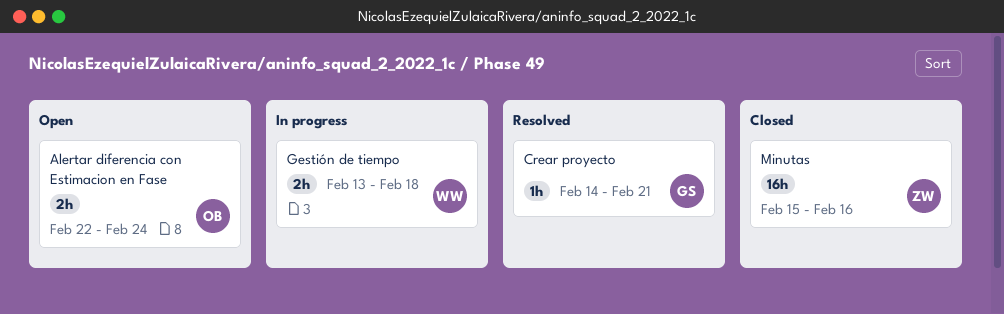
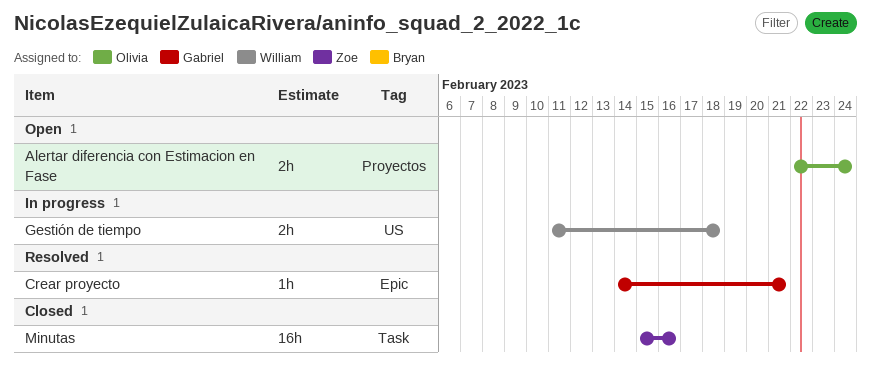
Gestión de tiempo, start: Feb 13 -> Feb 11

